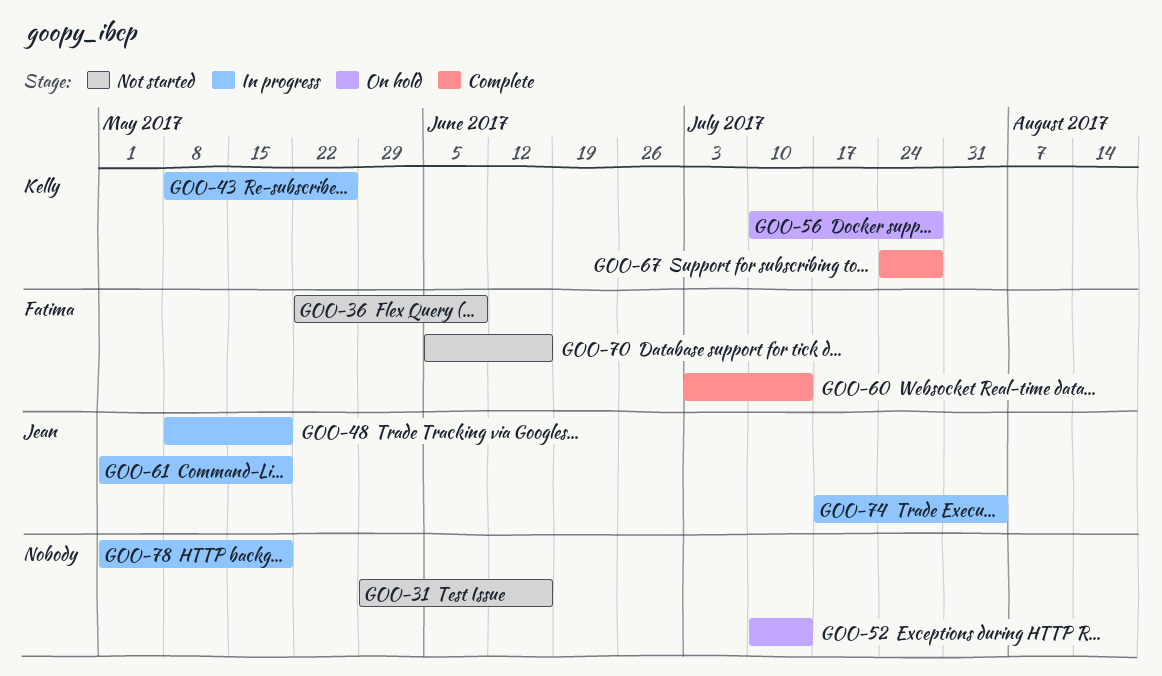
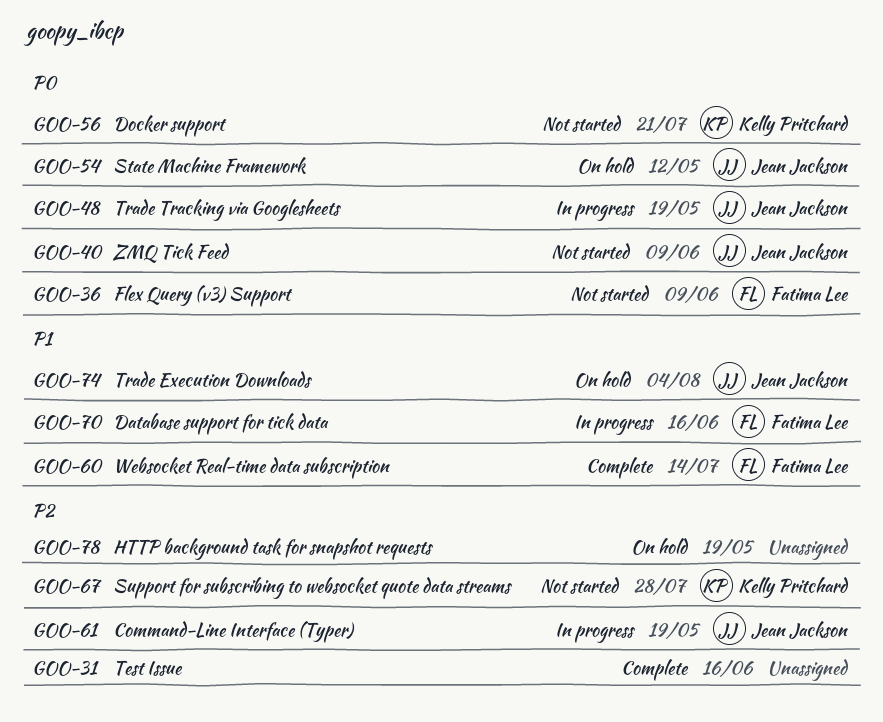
GOO-31, status: Not started -> Complete
GOO-40: none -> present
GOO-43: present -> none
GOO-52: present -> none
GOO-54: none -> present
GOO-56, status: On hold -> Not started
GOO-56, due: Jul 28 -> Jul 21
GOO-67, status: Complete -> Not started
GOO-70, status: Not started -> In progress
GOO-74, status: In progress -> On hold
GOO-78, status: In progress -> On hold

